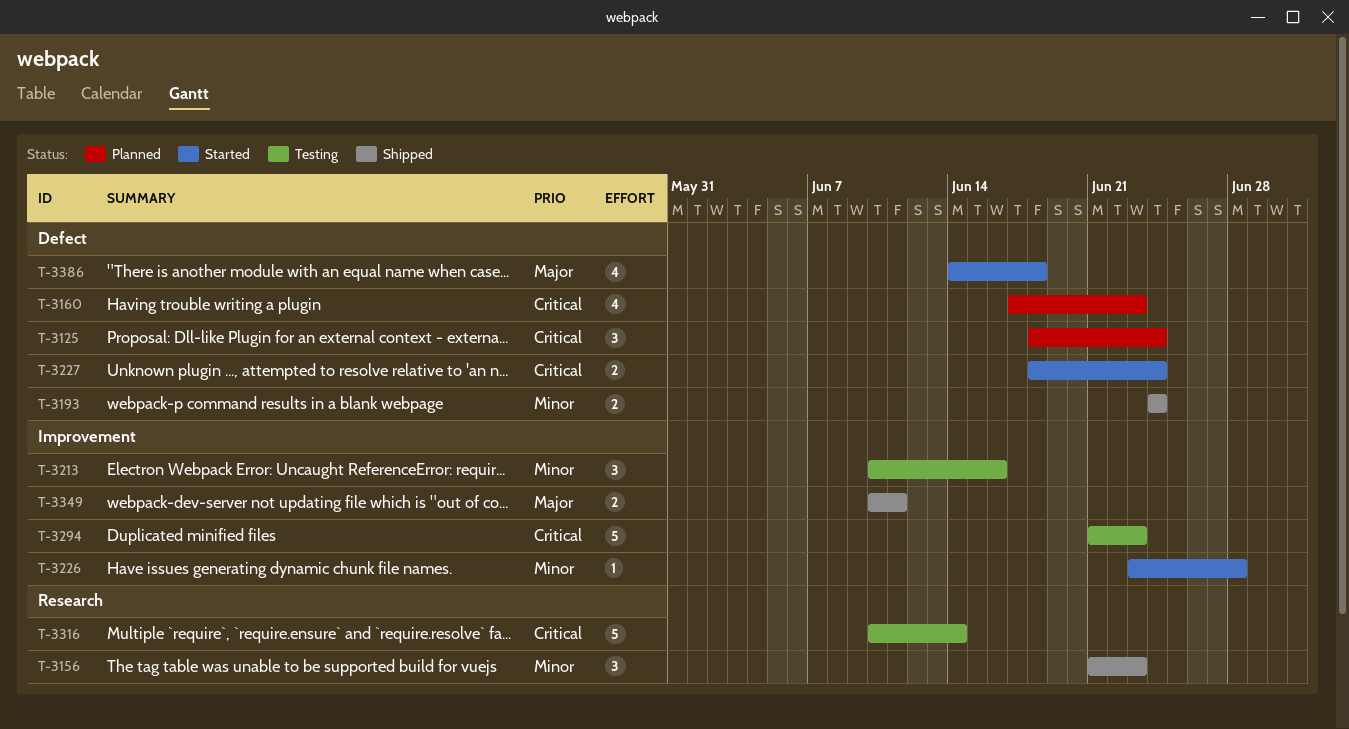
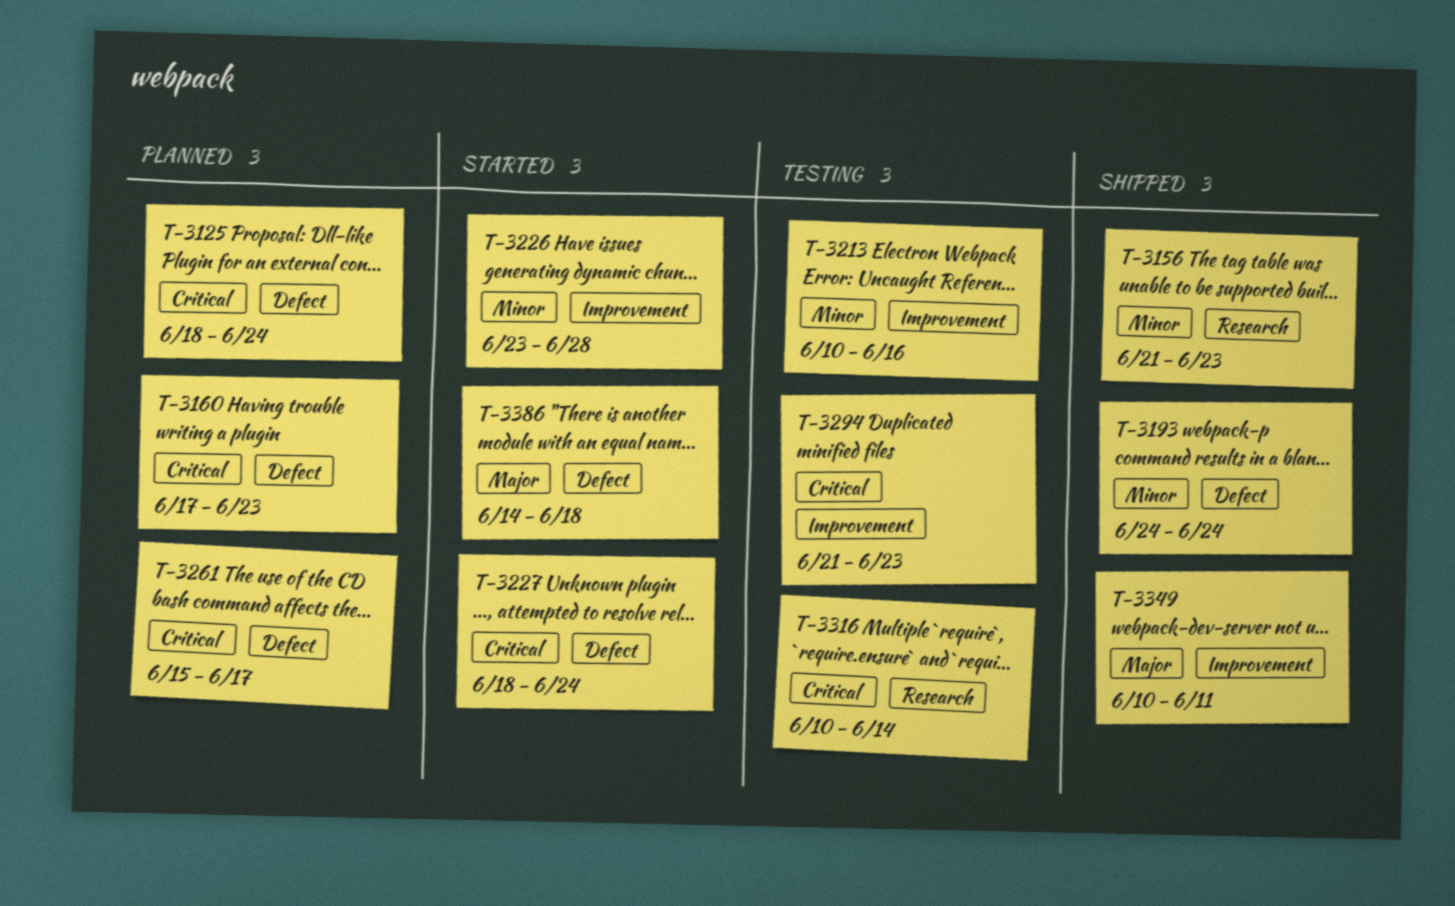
T-3261: none -> present

